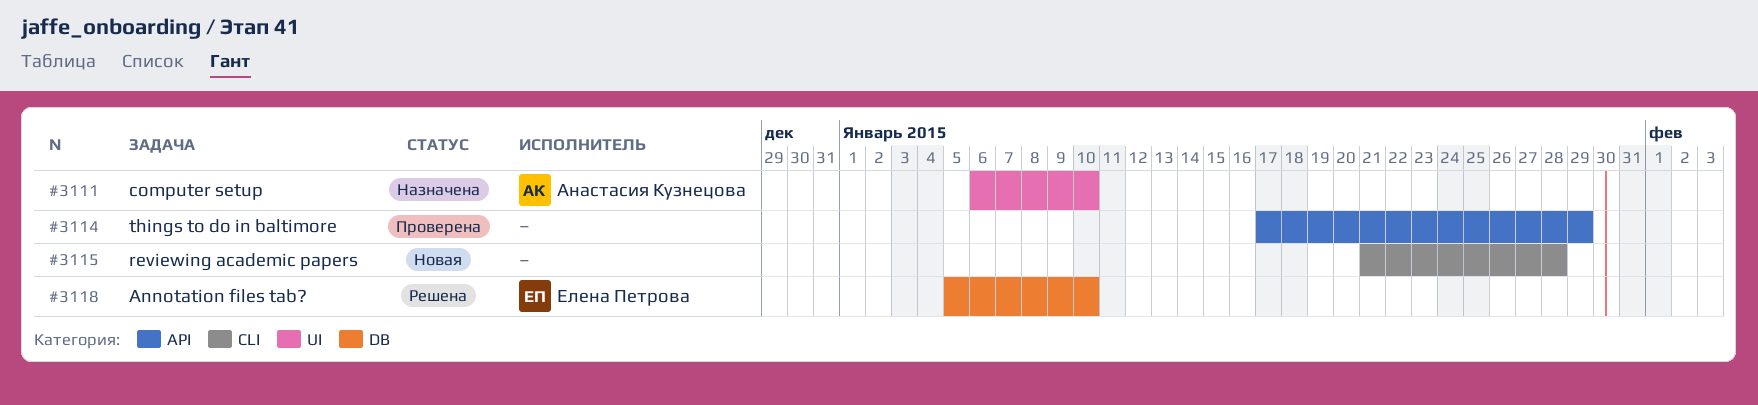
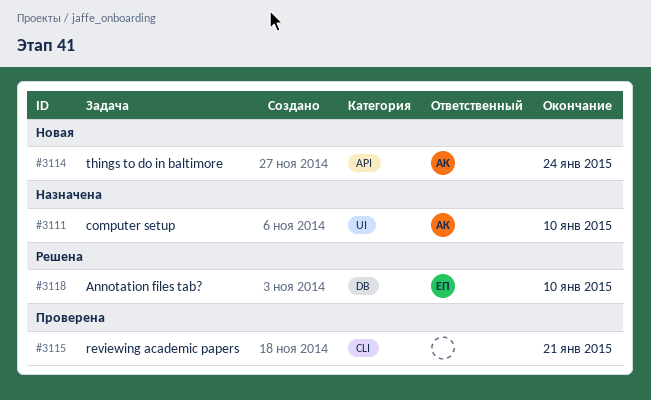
#3114, status: Проверена -> Новая
#3114, owner: none -> Анастасия Кузнецова
#3114, due: Jan 29 -> Jan 24
#3115, status: Новая -> Проверена
#3115, due: Jan 28 -> Jan 21

